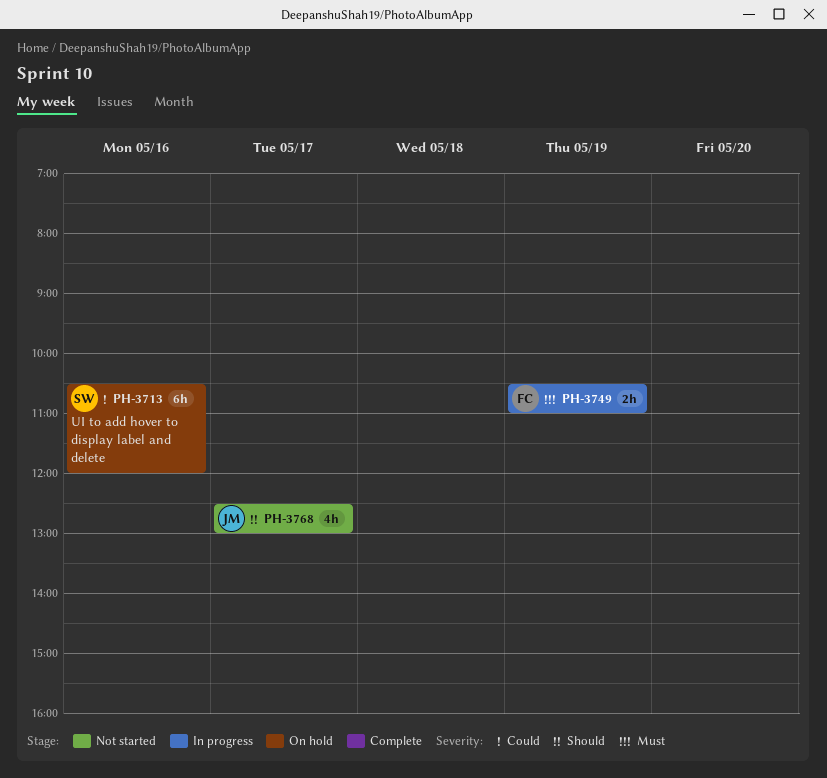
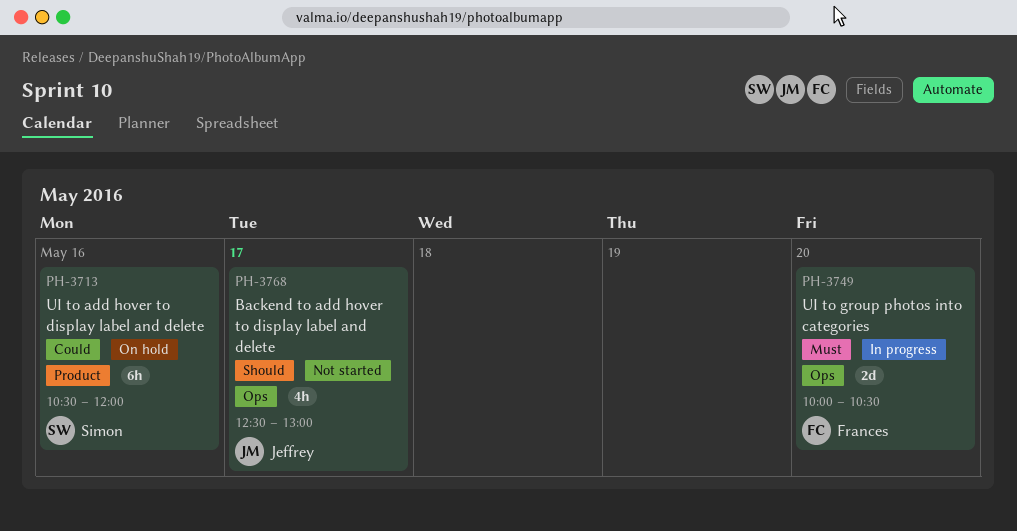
PH-3749, estimate: 2h -> 2d
PH-3749, day: May 19 -> May 20
PH-3749, begins: 10:30 -> 10:00
PH-3749, ends: 11:00 -> 10:30

